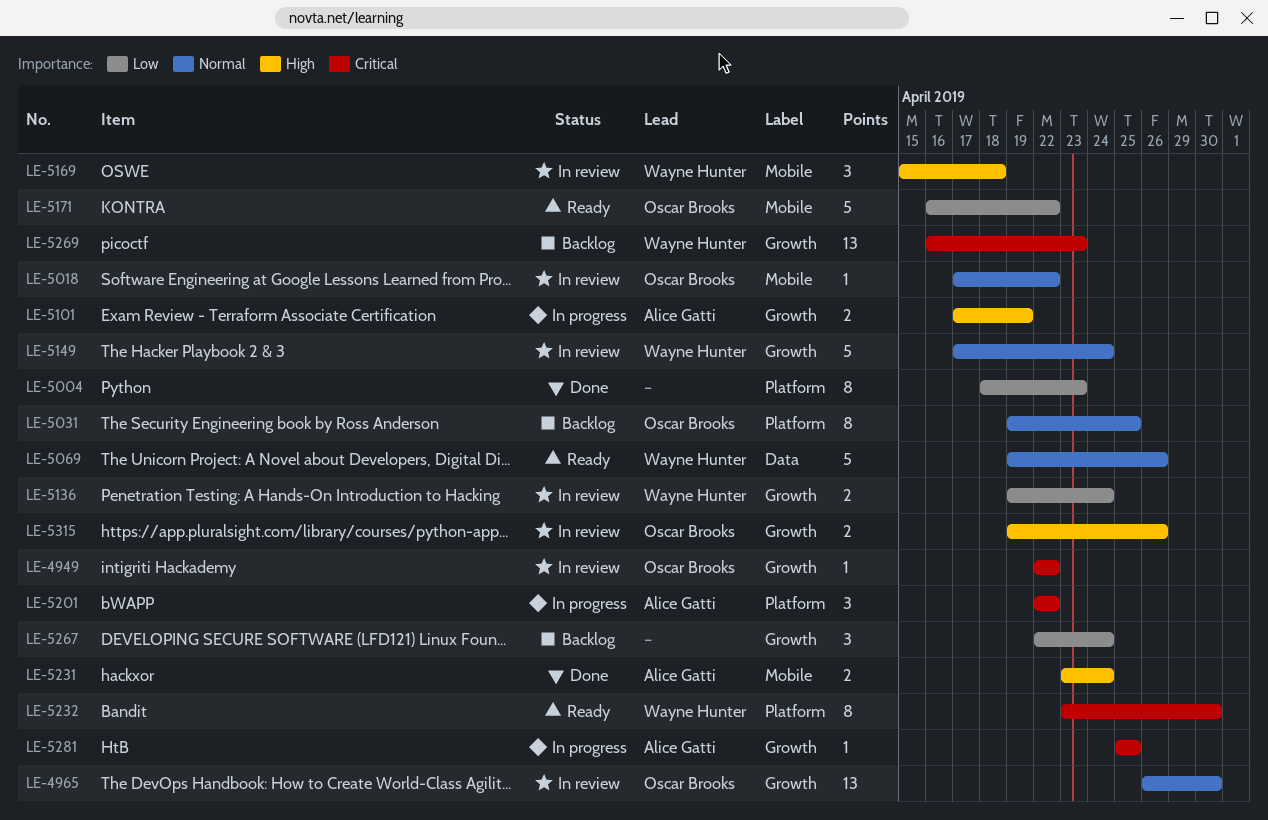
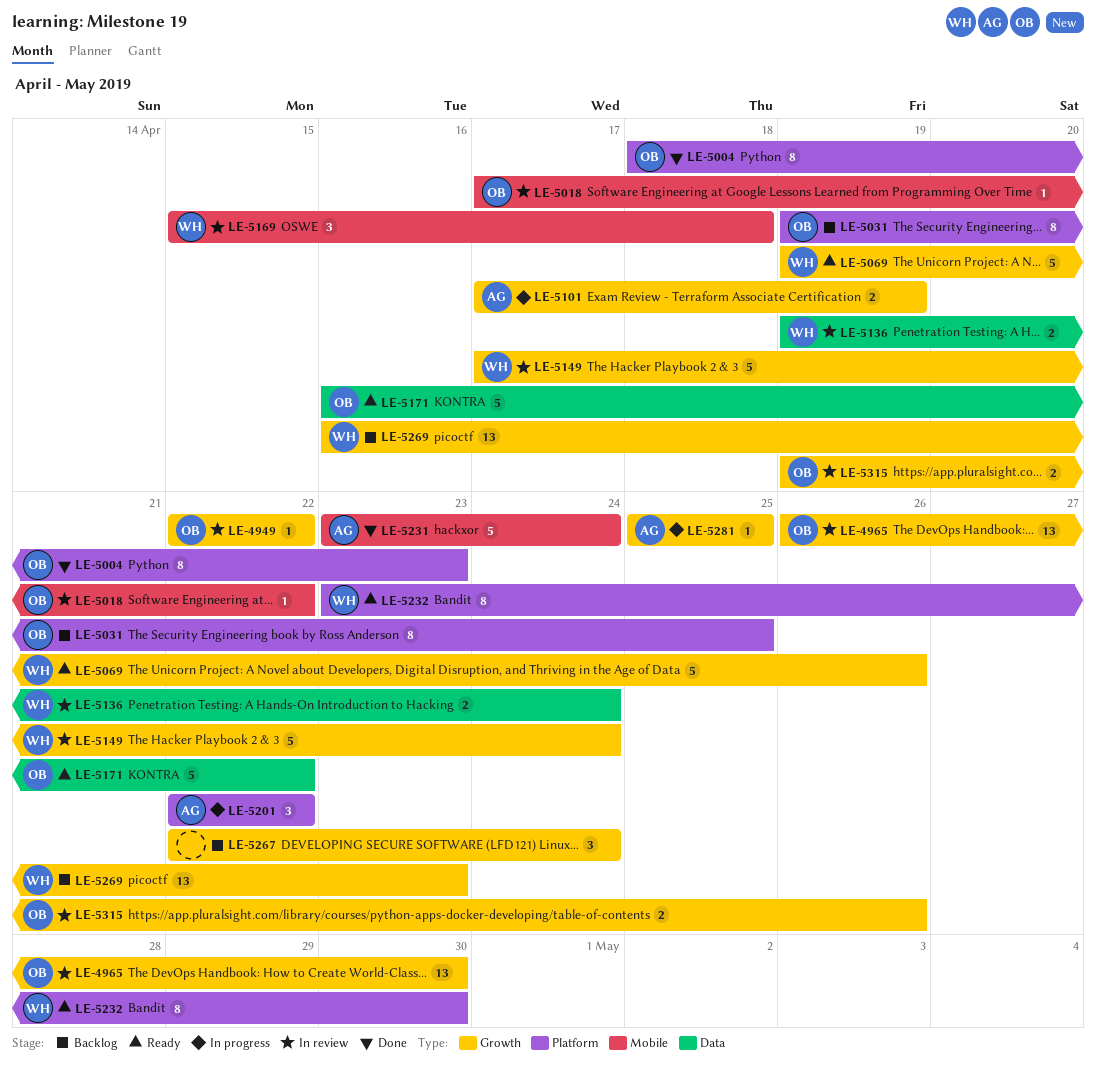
LE-5004, owner: none -> Oscar Brooks
LE-5069, label: Data -> Growth
LE-5136, label: Growth -> Data
LE-5171, label: Mobile -> Data
LE-5231, estimate: 2 -> 5

